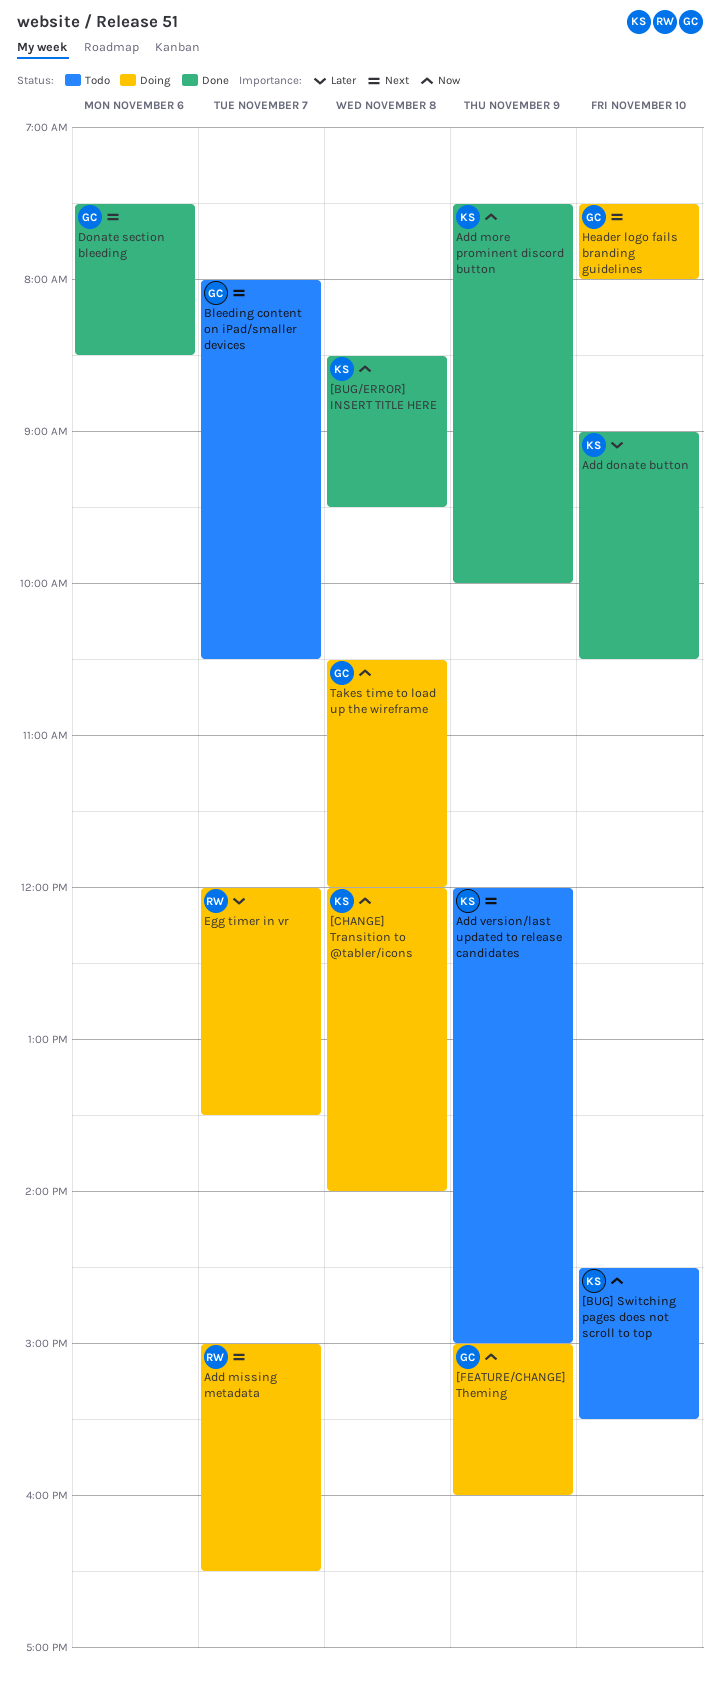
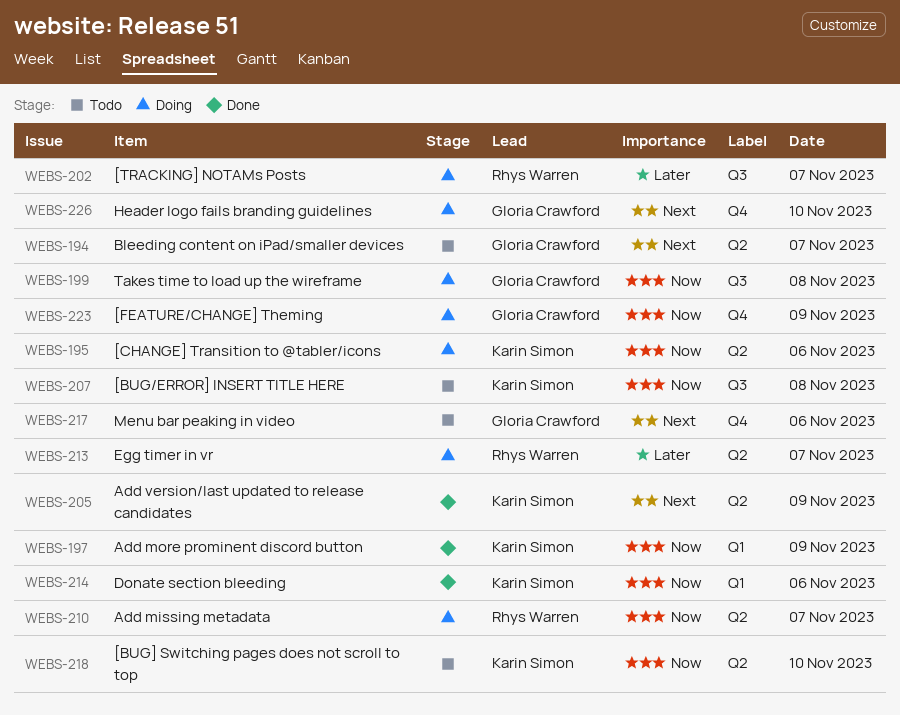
[BUG/ERROR] INSERT TITLE HERE, status: Done -> Todo
[CHANGE] Transition to @tabler/icons, day: Nov 8 -> Nov 6
[TRACKING] NOTAMs Posts: none -> present
Add donate button: present -> none
Add missing metadata, priority: Next -> Now
Add version/last updated to release candidates, status: Todo -> Done
Donate section bleeding, owner: Gloria Crawford -> Karin Simon
Donate section bleeding, priority: Next -> Now
Menu bar peaking in video: none -> present

